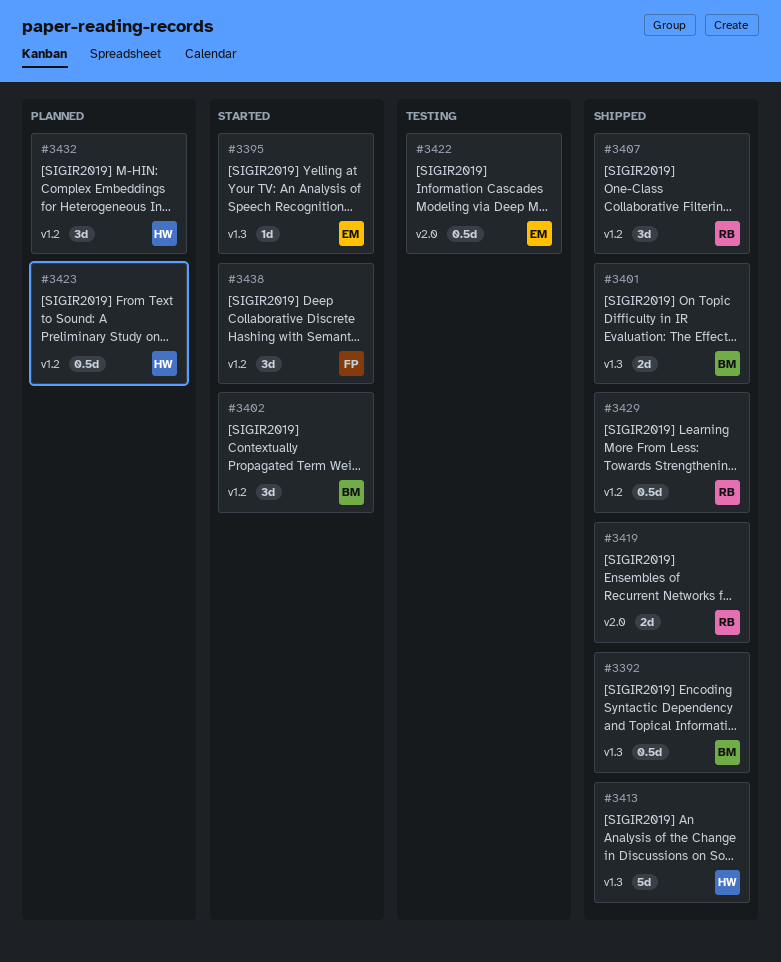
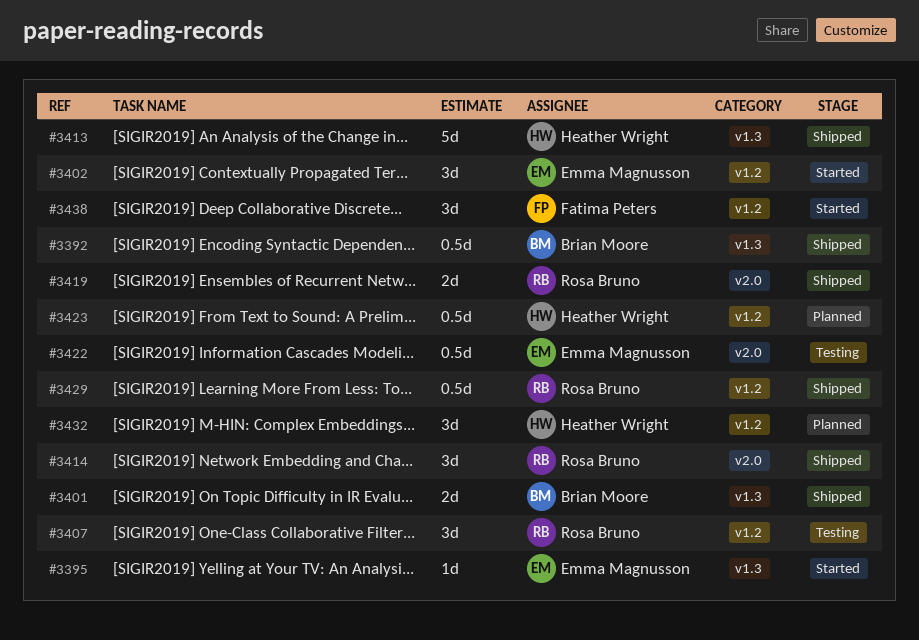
#3402, owner: Brian Moore -> Emma Magnusson
#3407, status: Shipped -> Testing
#3414: none -> present

